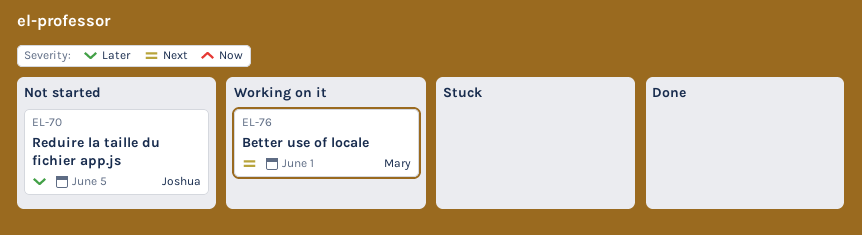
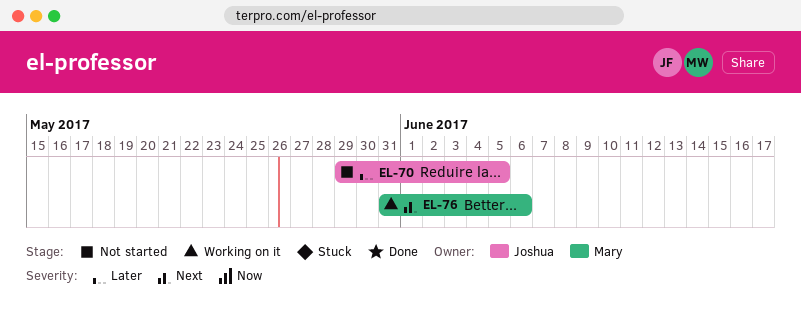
EL-76, due: Jun 1 -> Jun 6

